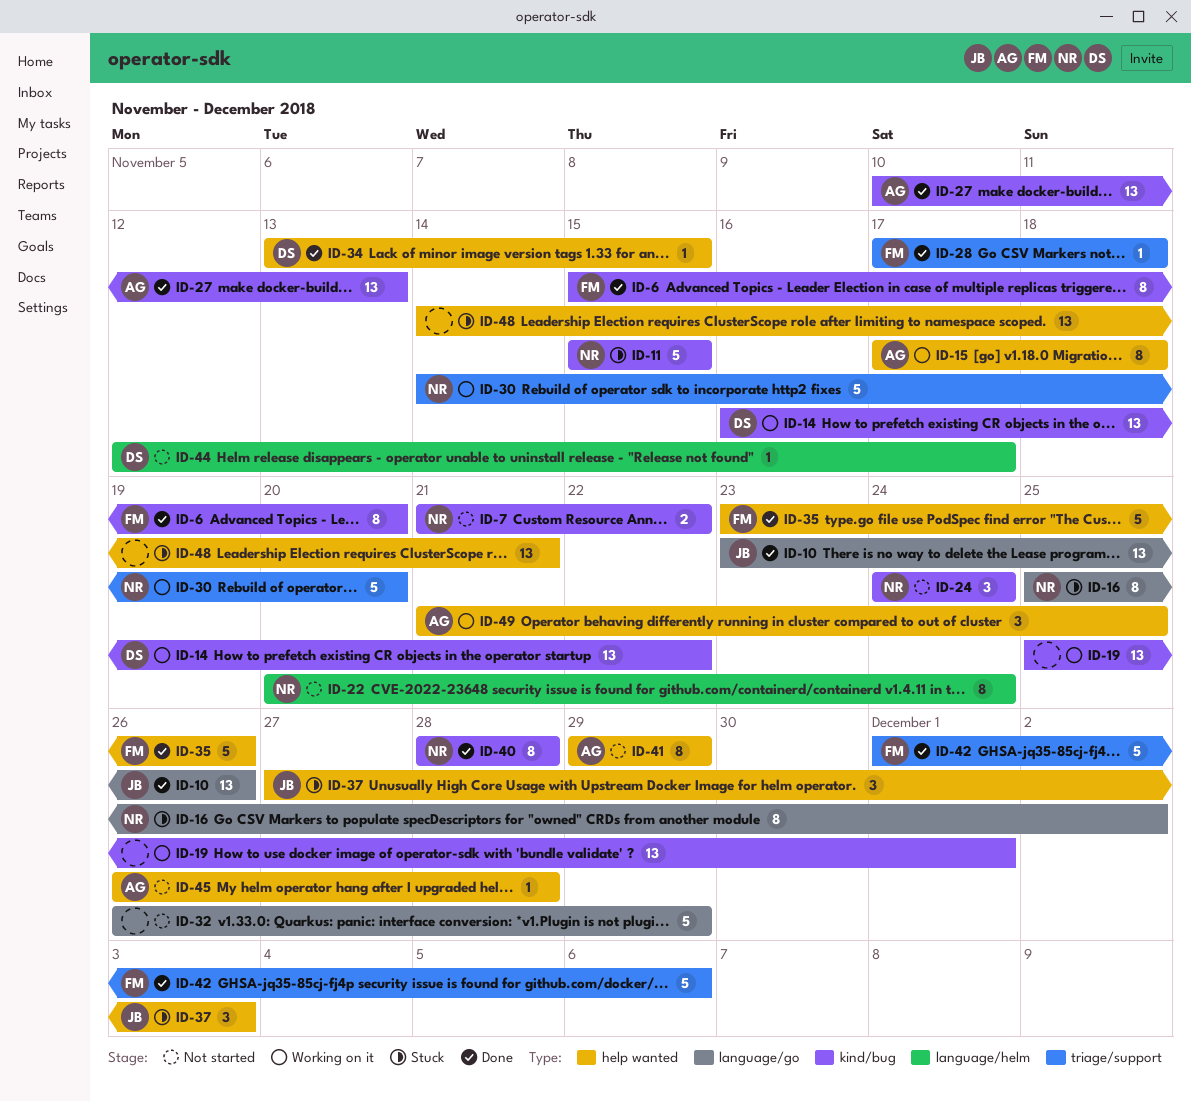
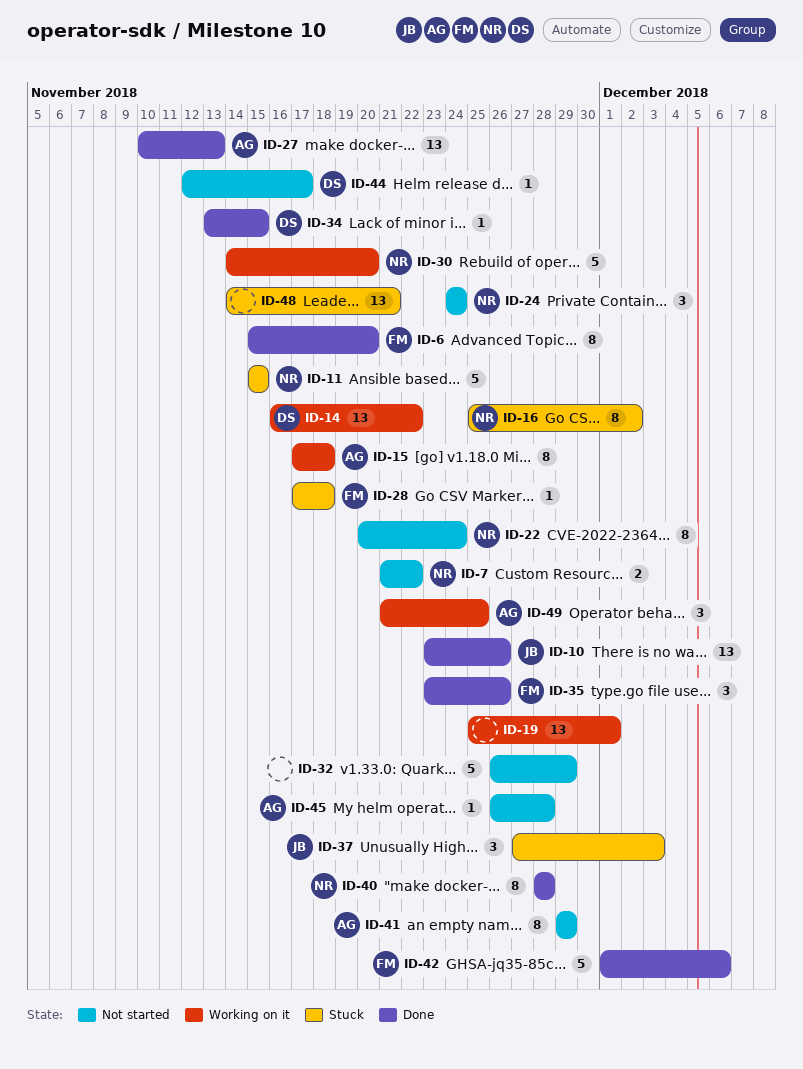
ID-28, status: Done -> Stuck
ID-35, estimate: 5 -> 3

